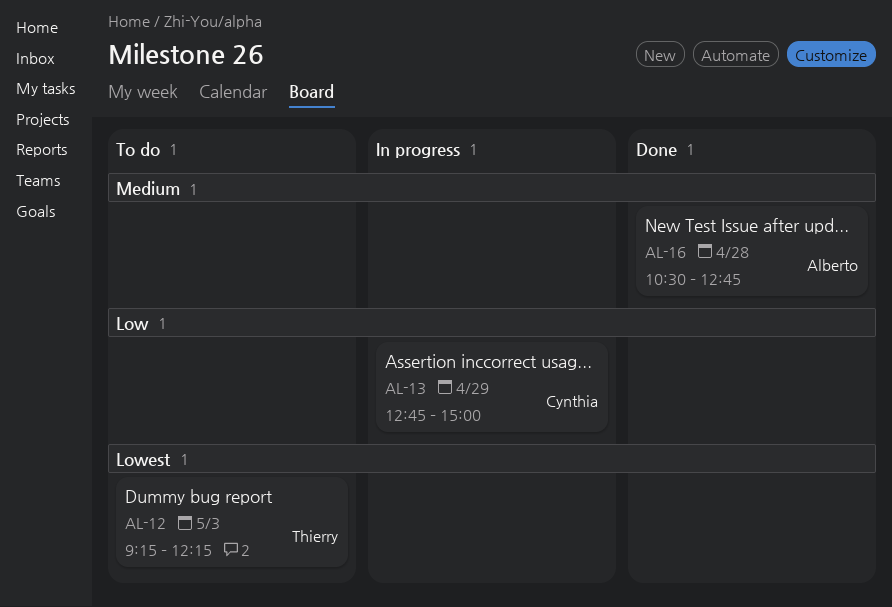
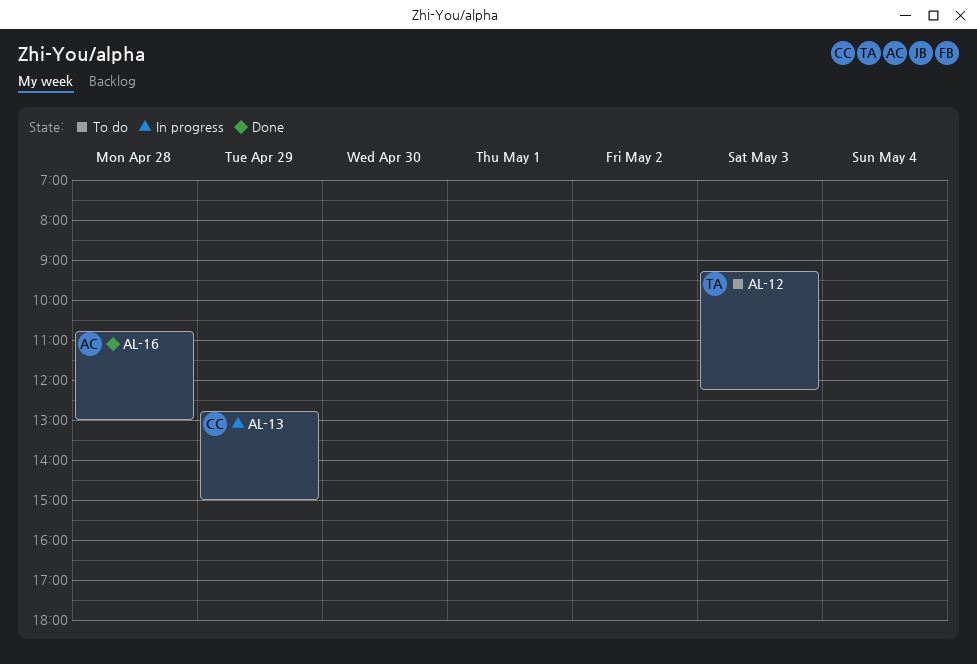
AL-16, begins: 10:30 -> 10:45
AL-16, ends: 12:45 -> 13:00

